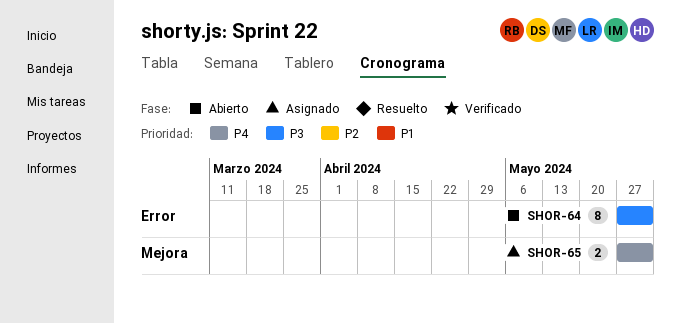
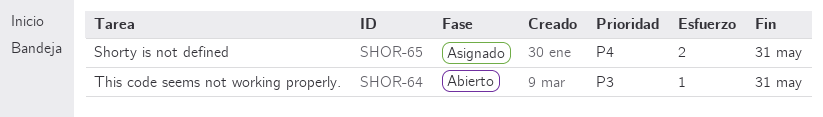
SHOR-64, estimate: 8 -> 1

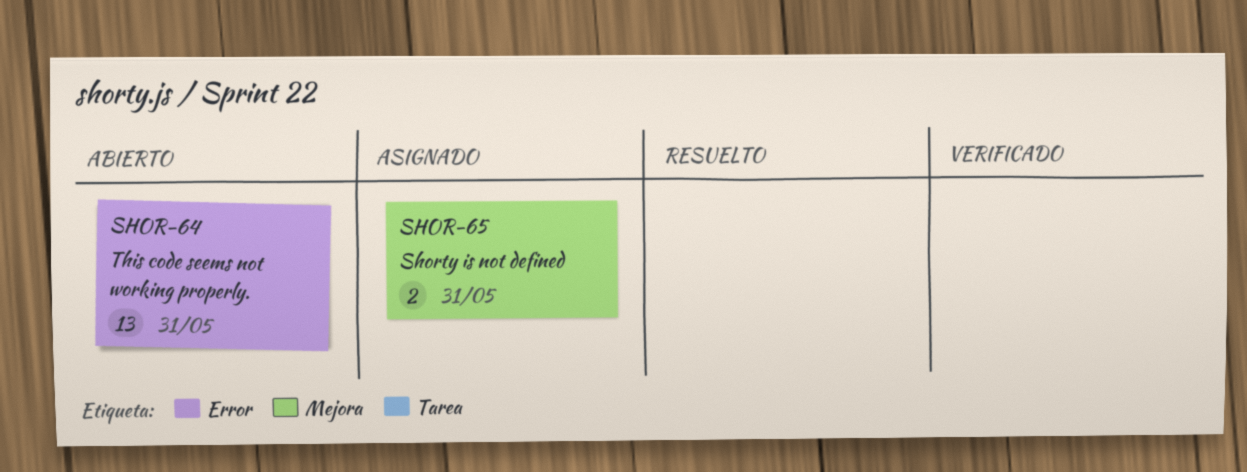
SHOR-64, estimate: 1 -> 13

